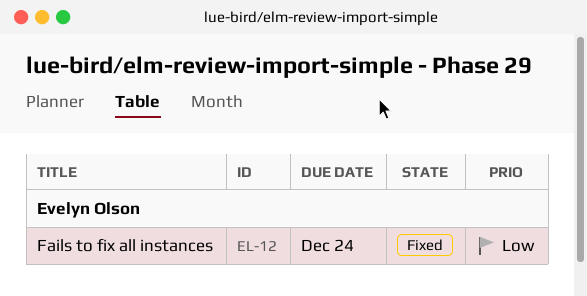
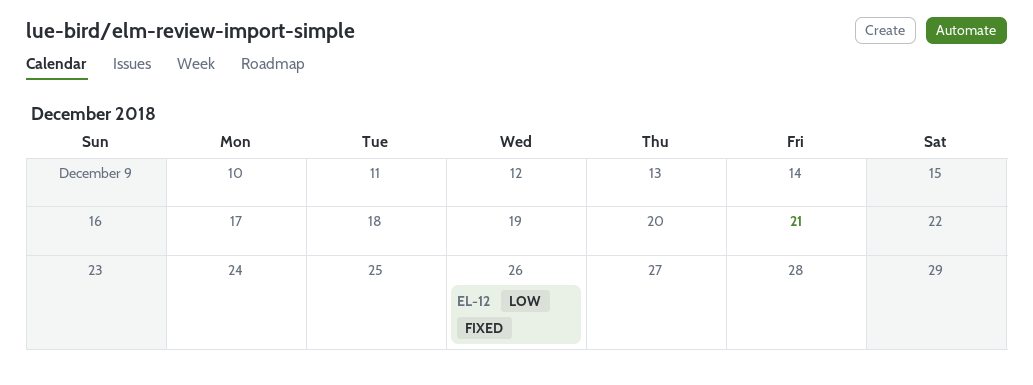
EL-12, due: Dec 24 -> Dec 26

